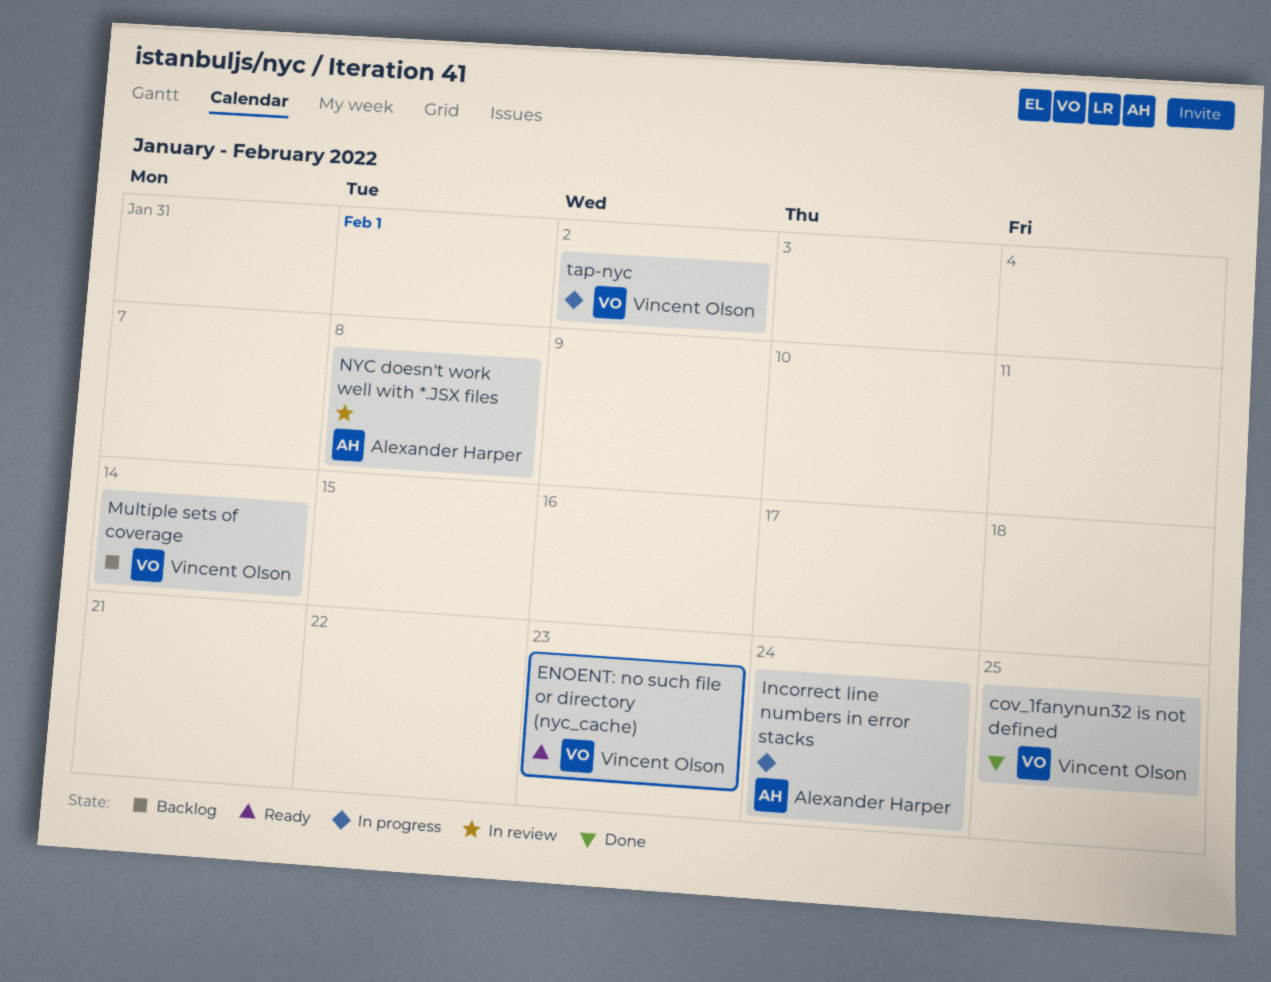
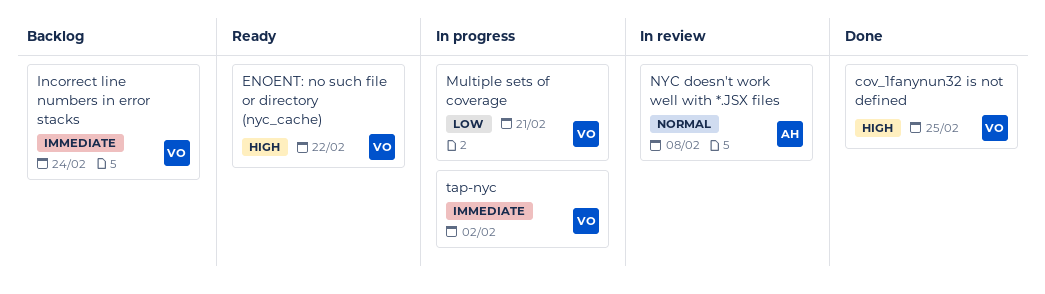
ENOENT: no such file or directory (nyc_cache), due: Feb 23 -> Feb 22
Incorrect line numbers in error stacks, status: In progress -> Backlog
Incorrect line numbers in error stacks, owner: Alexander Harper -> Vincent Olson
Multiple sets of coverage, status: Backlog -> In progress
Multiple sets of coverage, due: Feb 14 -> Feb 21

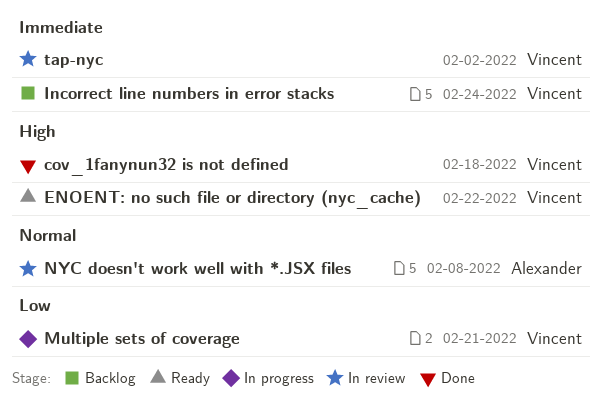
cov_1fanynun32 is not defined, due: Feb 25 -> Feb 18
tap-nyc, status: In progress -> In review

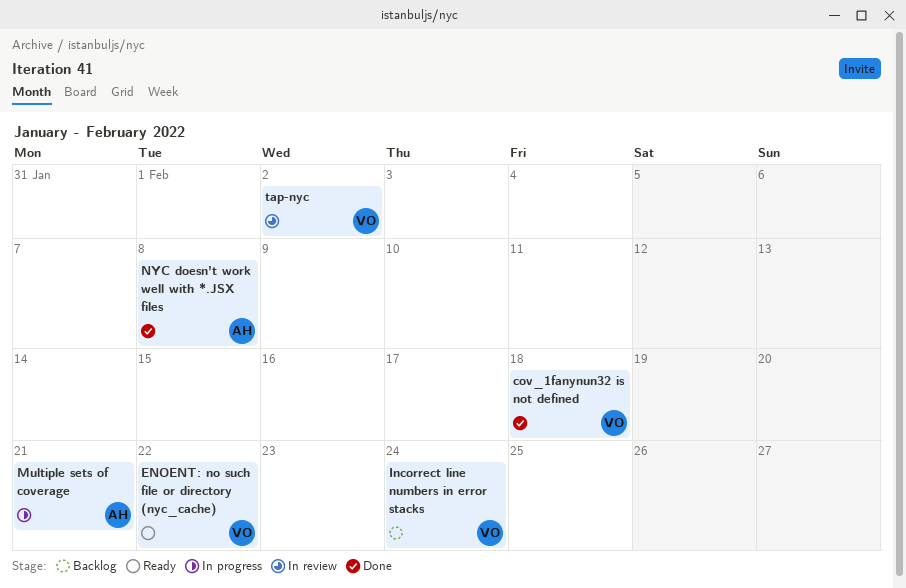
Multiple sets of coverage, owner: Vincent -> Alexander
NYC doesn't work well with *.JSX files, status: In review -> Done

